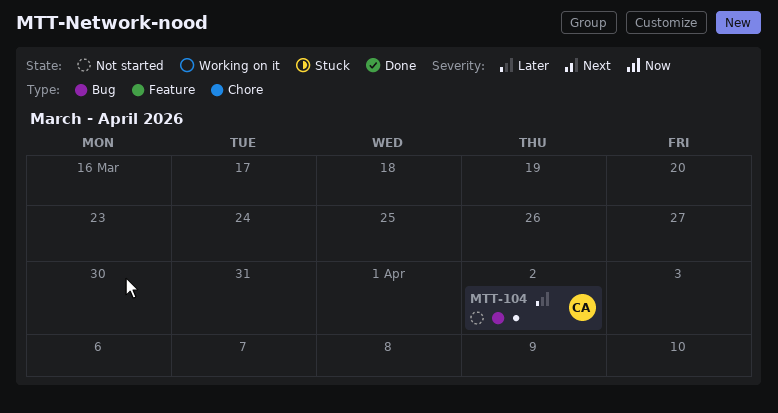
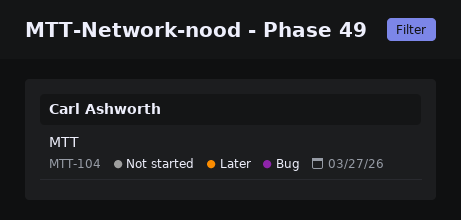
MTT-104, due: Apr 2 -> Mar 27

